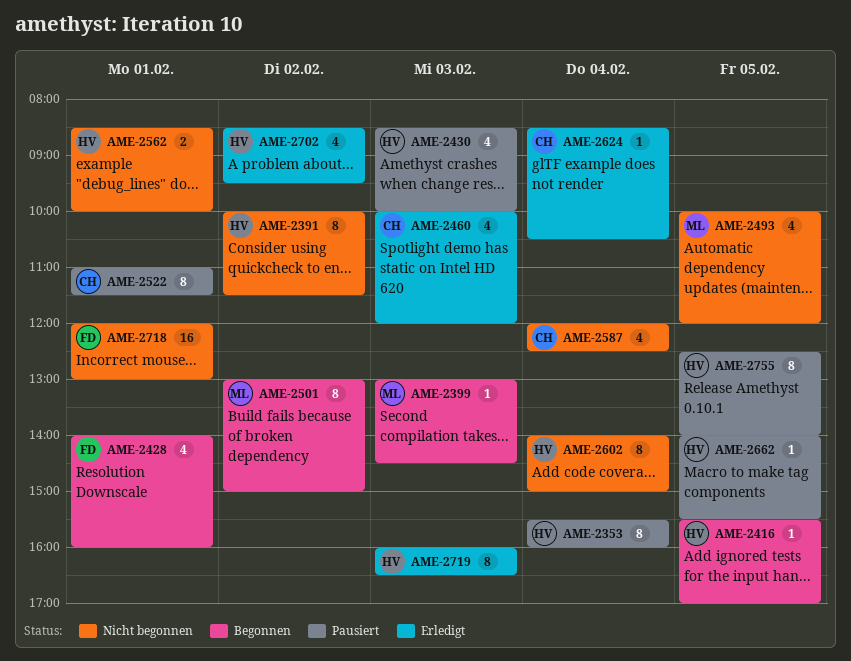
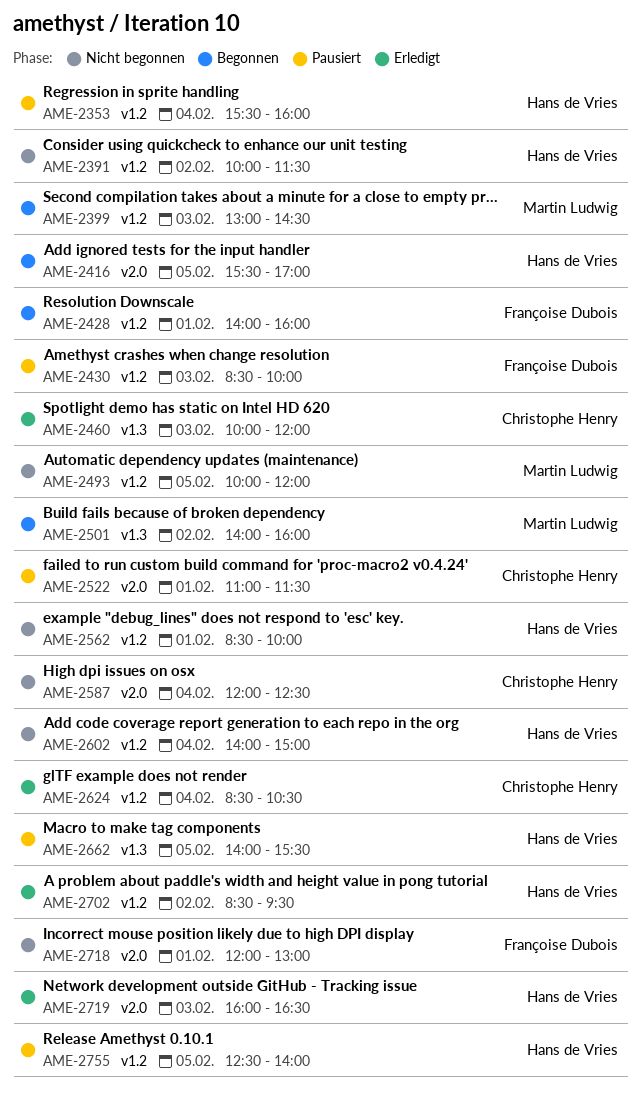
AME-2430, owner: Hans de Vries -> Françoise Dubois
AME-2501, begins: 13:00 -> 14:00
AME-2501, ends: 15:00 -> 16:00

